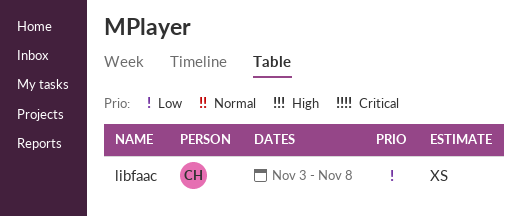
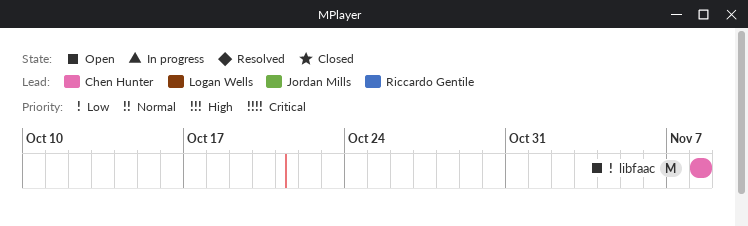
libfaac, estimate: XS -> M
libfaac, start: Nov 3 -> Nov 8

